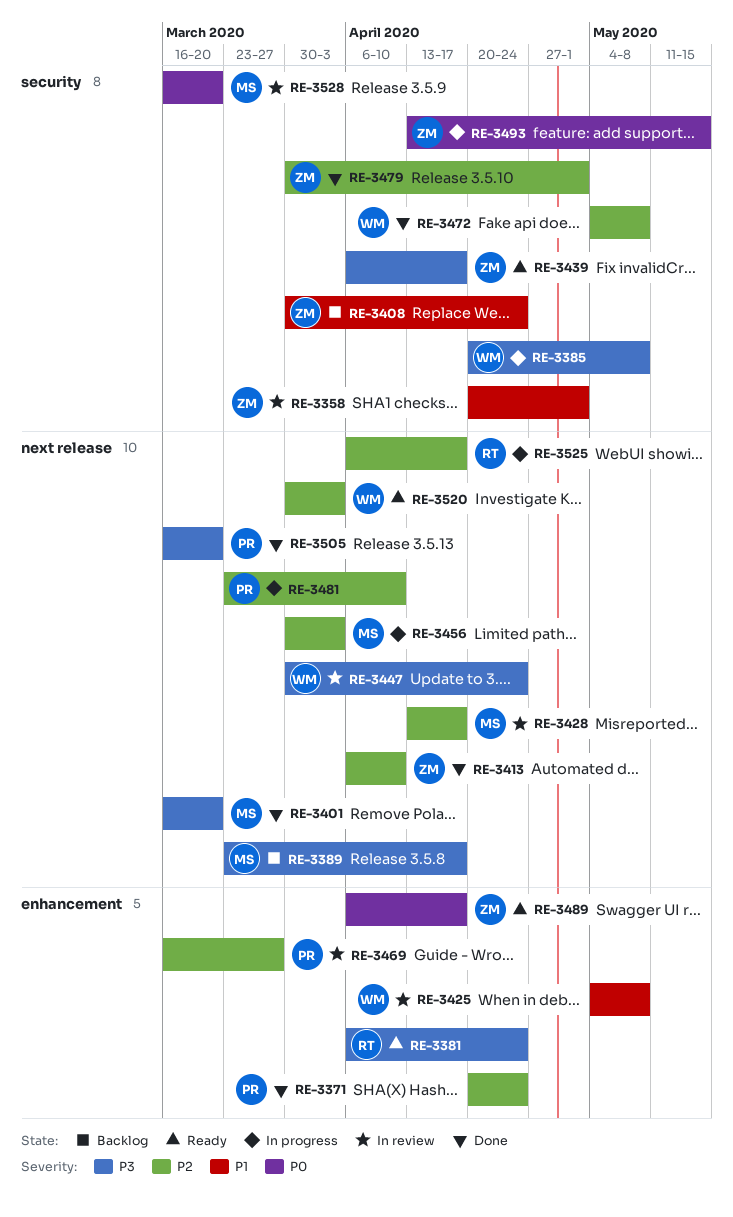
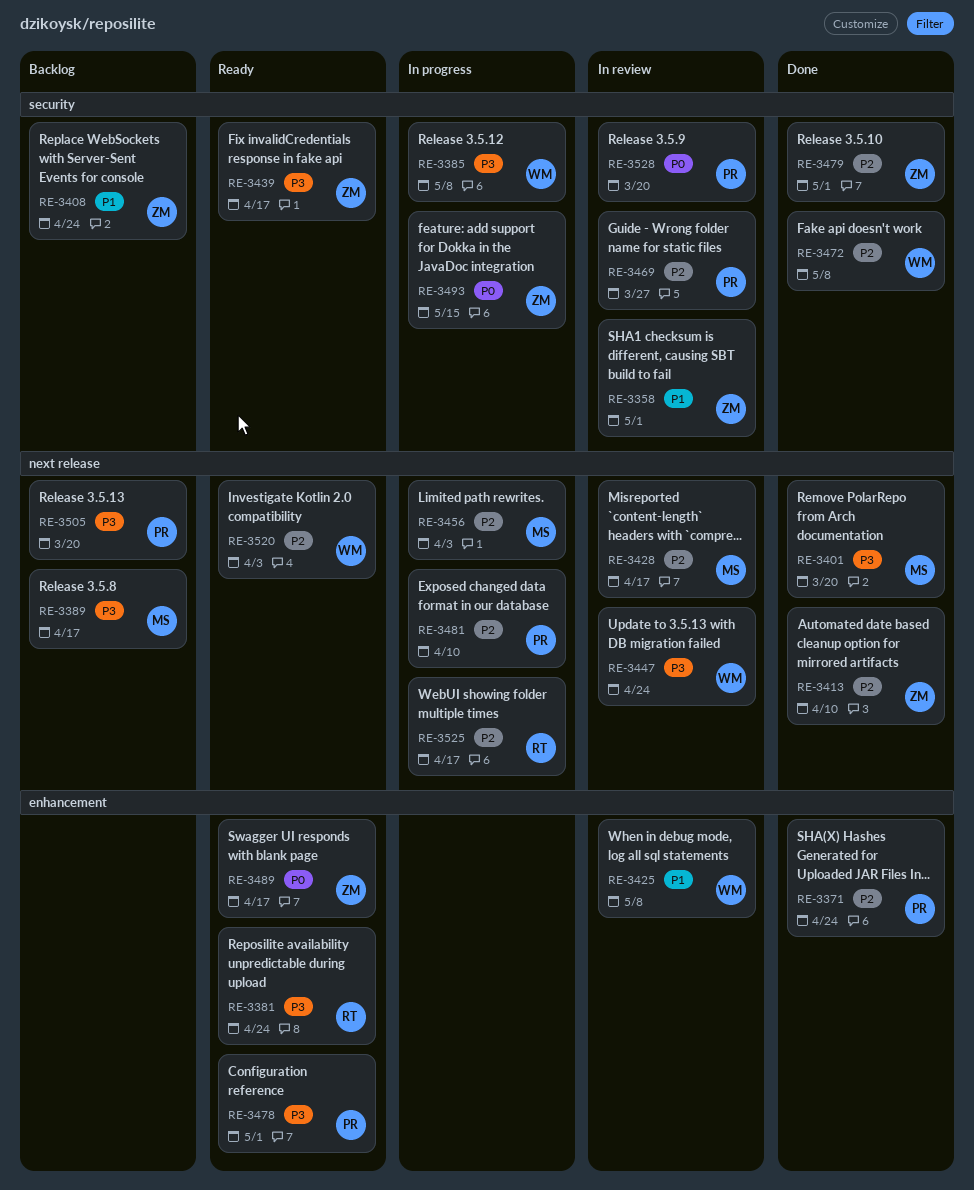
RE-3469, label: enhancement -> security
RE-3478: none -> present
RE-3505, status: Done -> Backlog
RE-3528, owner: MS -> PR

